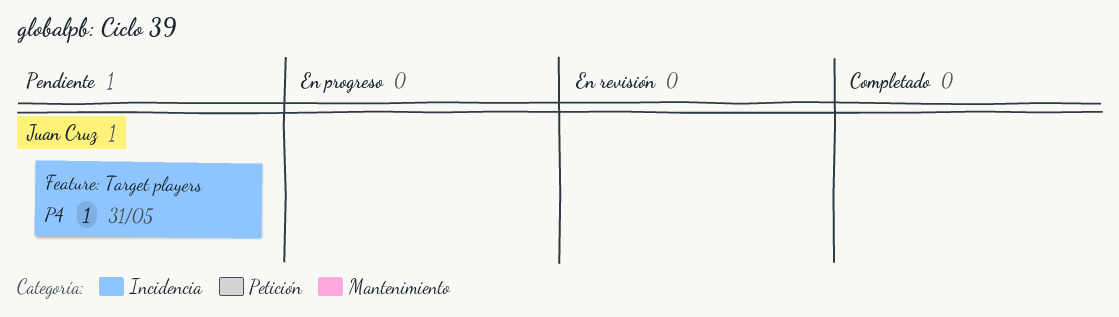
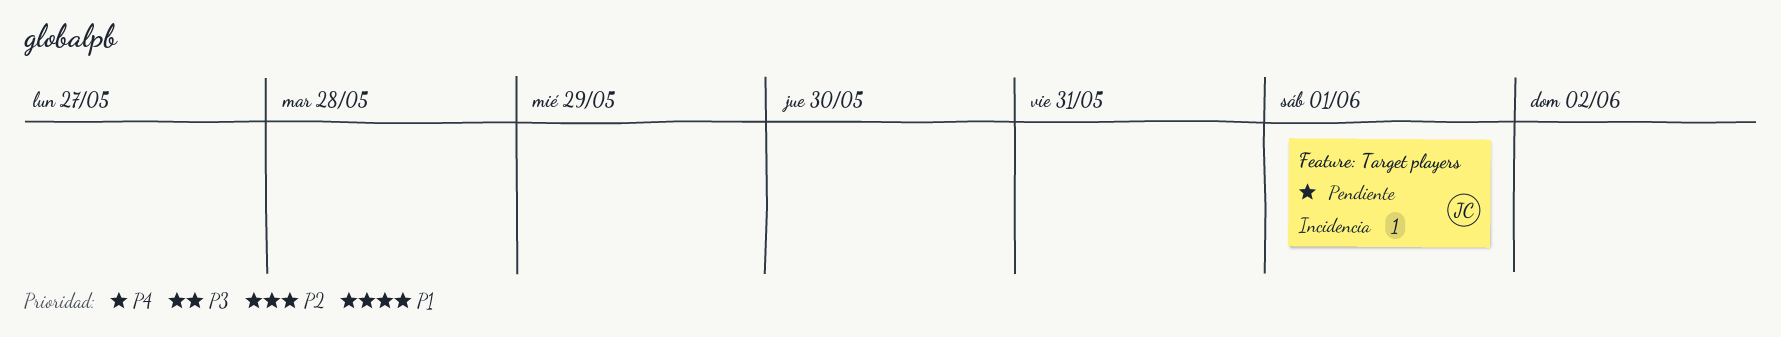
Feature: Target players, due: May 31 -> Jun 1

